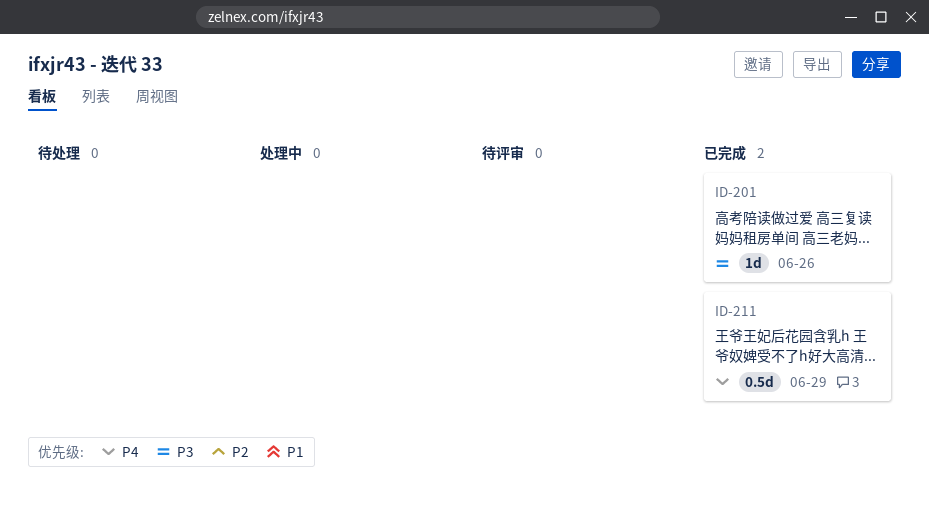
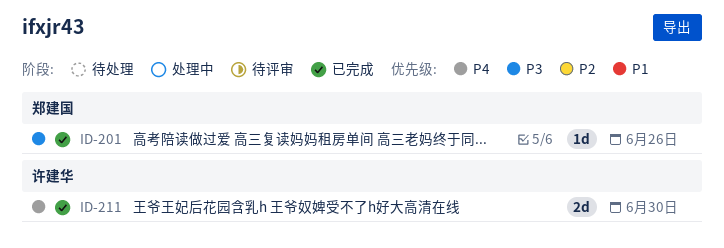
ID-211, estimate: 0.5d -> 2d
ID-211, due: Jun 29 -> Jun 30

